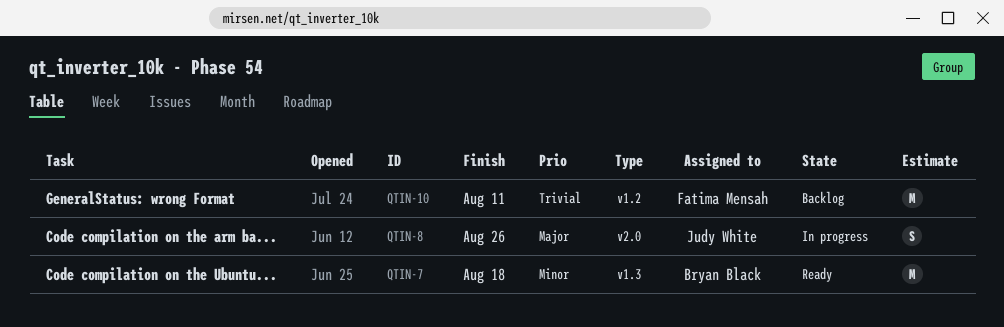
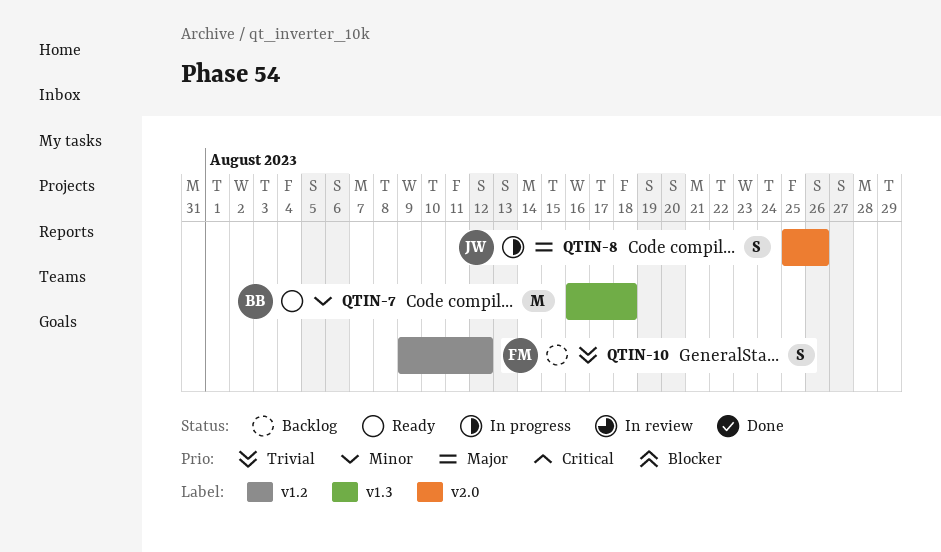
QTIN-10, estimate: M -> S
QTIN-10, due: Aug 11 -> Aug 12

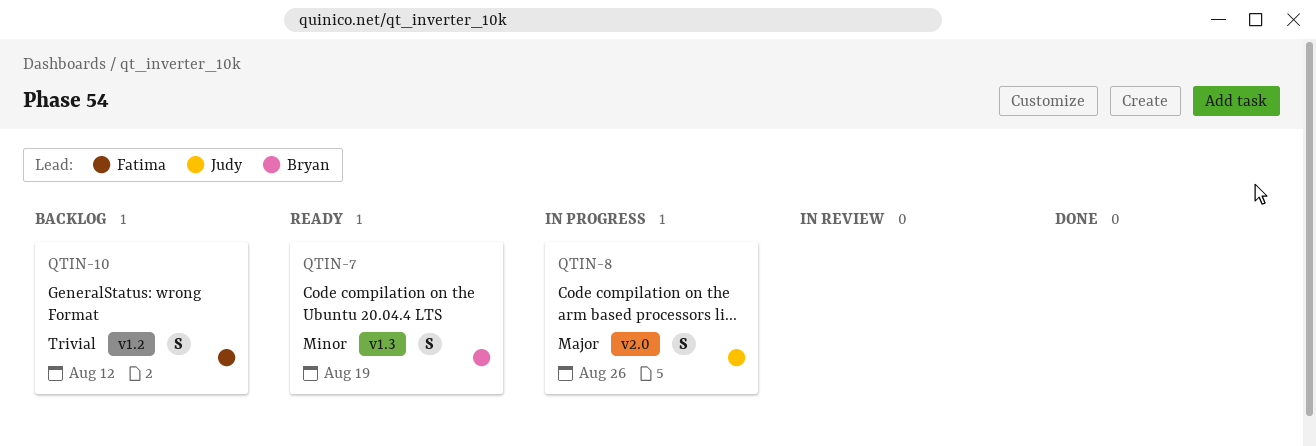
QTIN-7, estimate: M -> S
QTIN-7, due: Aug 18 -> Aug 19

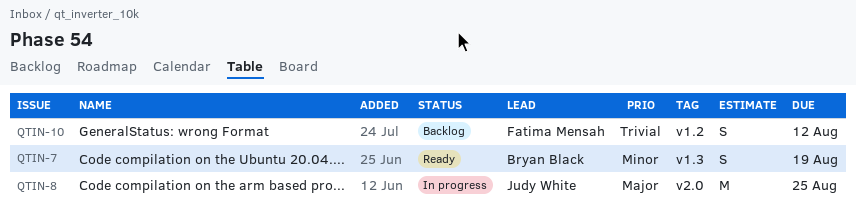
QTIN-8, estimate: S -> M
QTIN-8, due: Aug 26 -> Aug 25

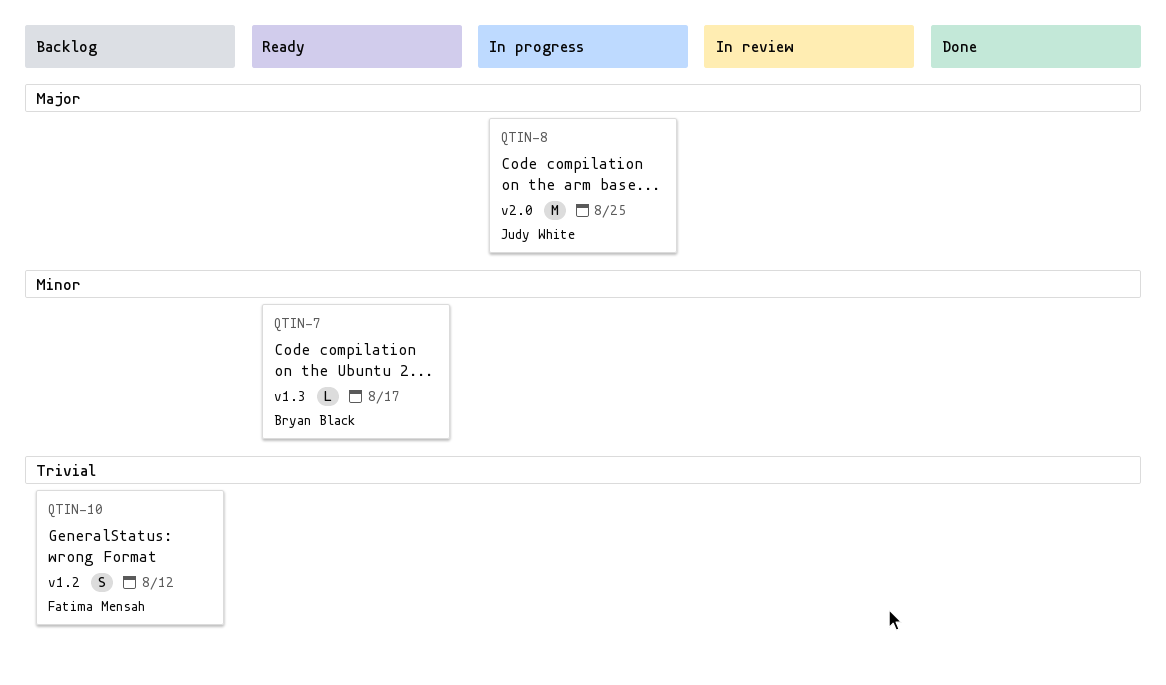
QTIN-7, estimate: S -> L
QTIN-7, due: Aug 19 -> Aug 17

